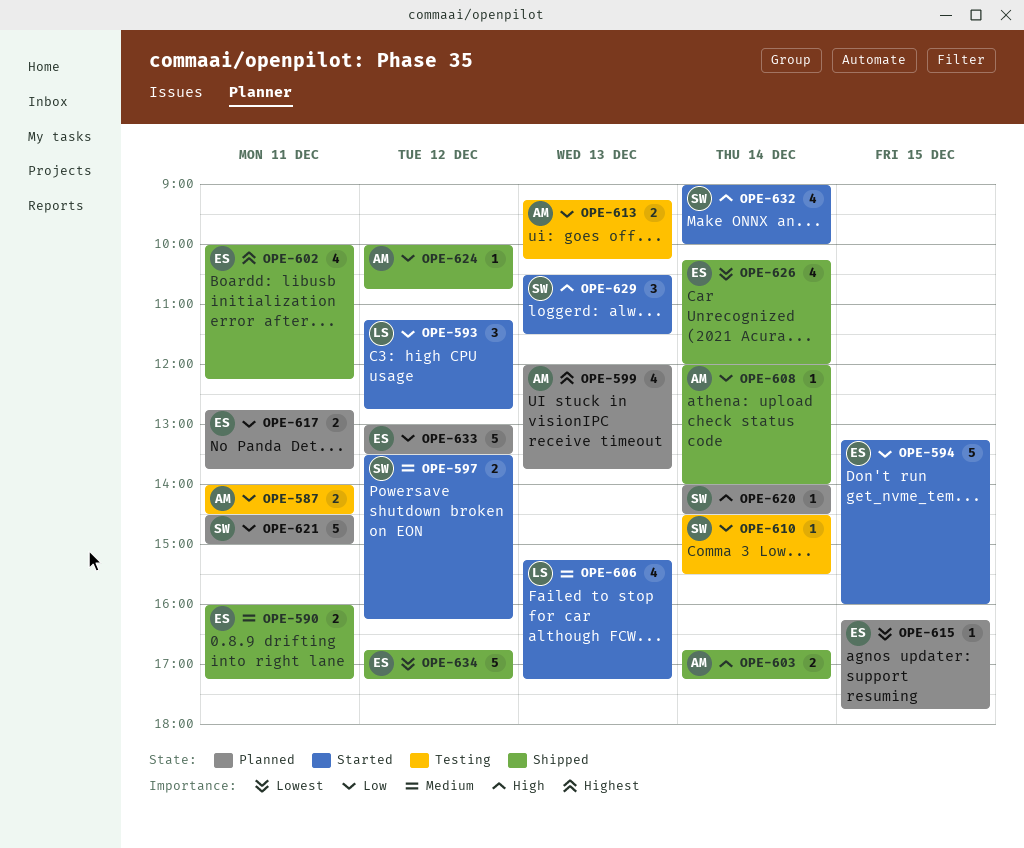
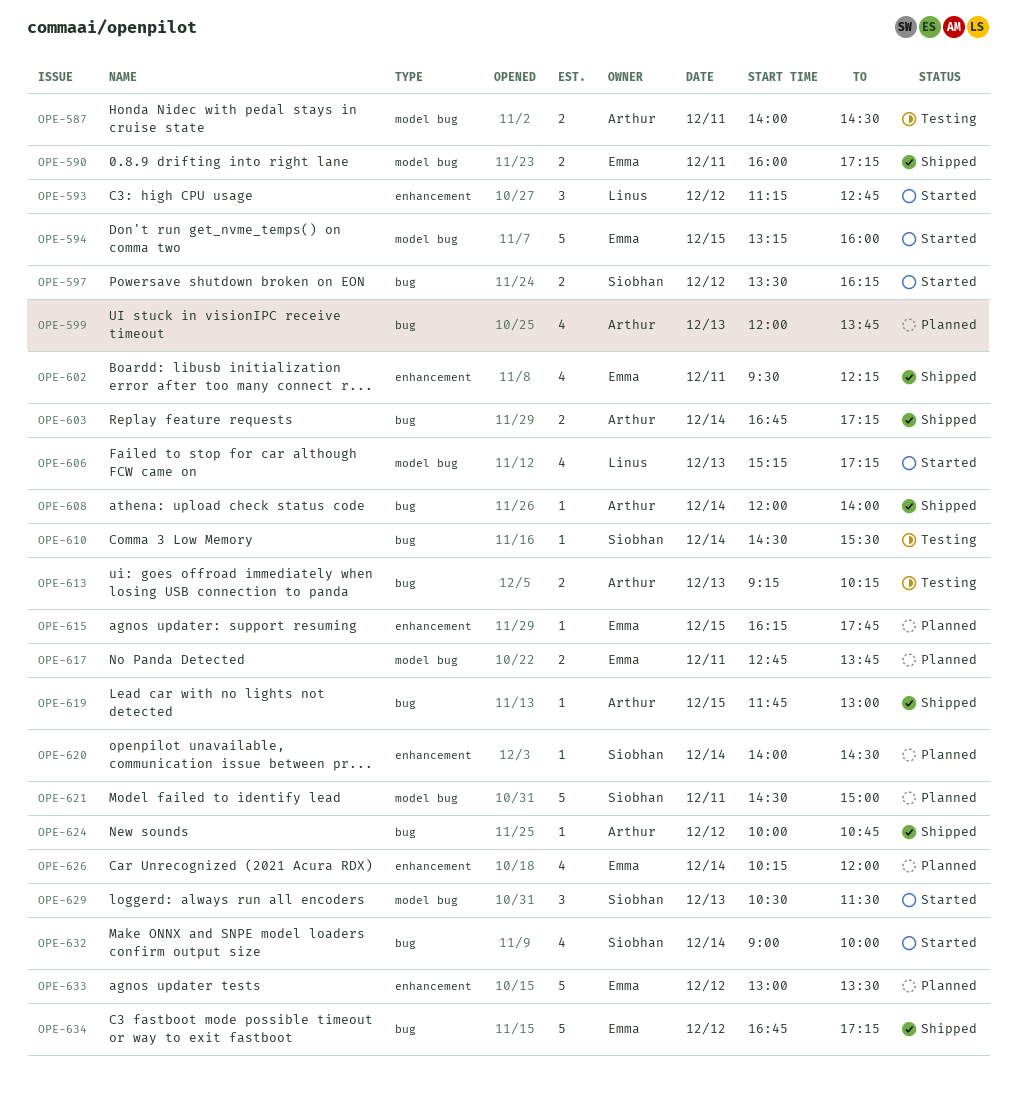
OPE-602, begins: 10:00 -> 09:30
OPE-619: none -> present
OPE-626, status: Shipped -> Planned

